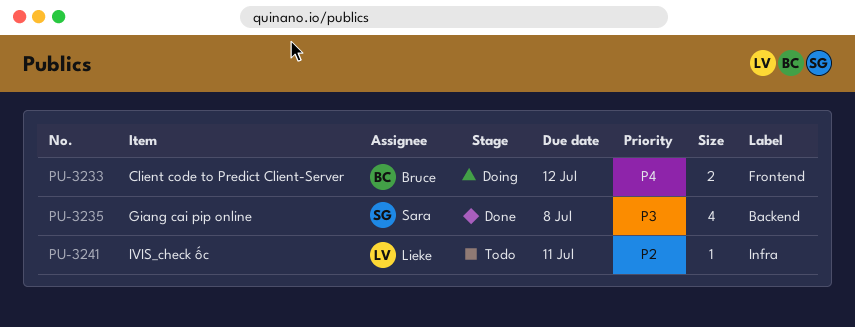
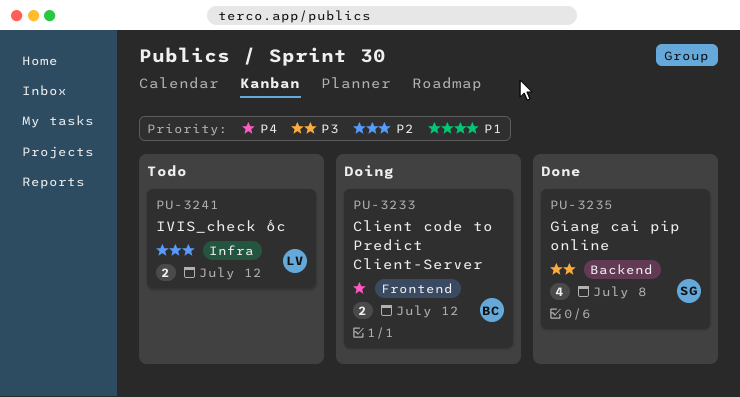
PU-3241, estimate: 1 -> 2
PU-3241, due: Jul 11 -> Jul 12

